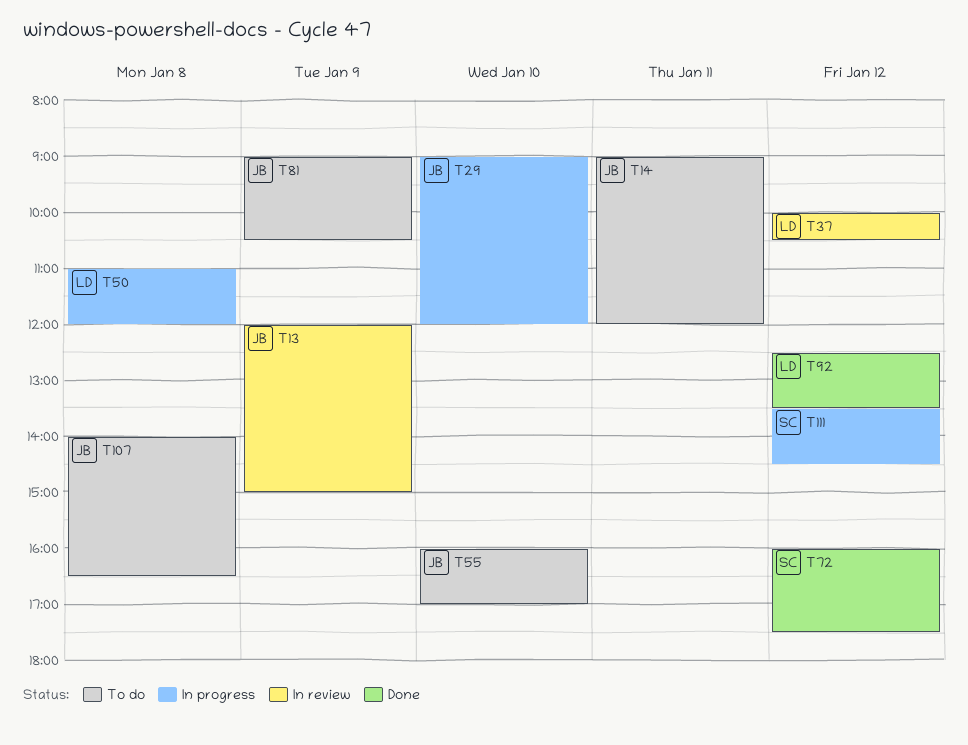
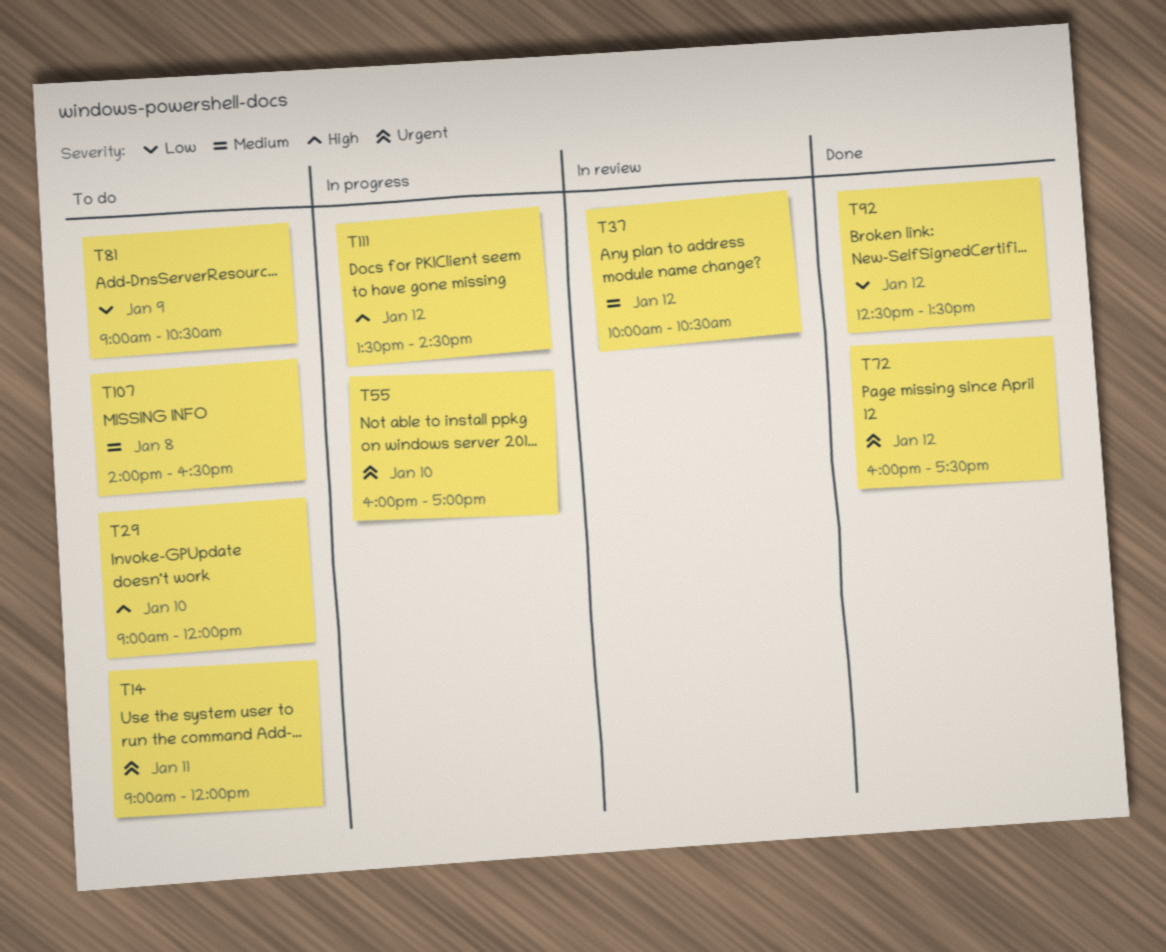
T13: present -> none
T29, status: In progress -> To do
T50: present -> none
T55, status: To do -> In progress

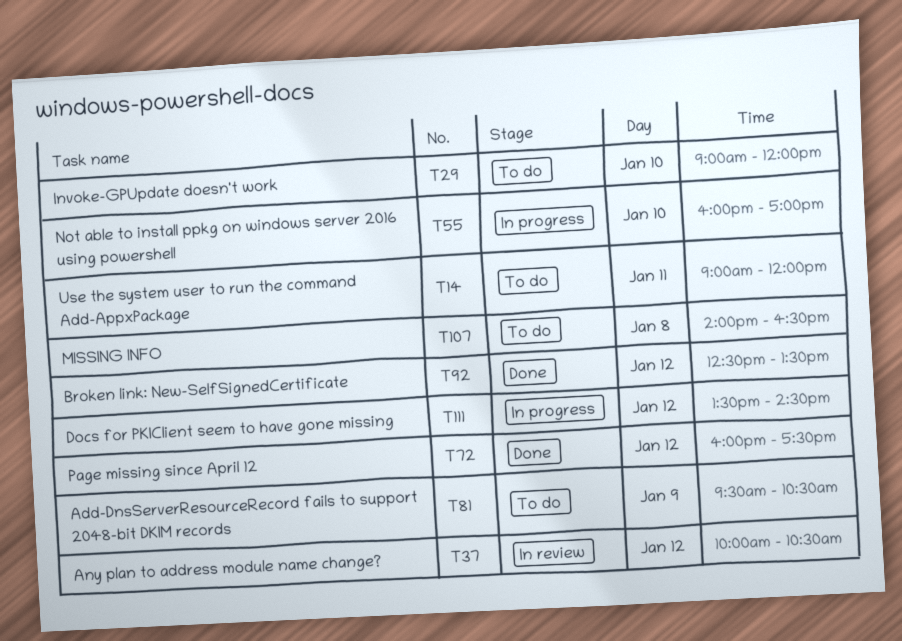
T81, begins: 09:00 -> 09:30

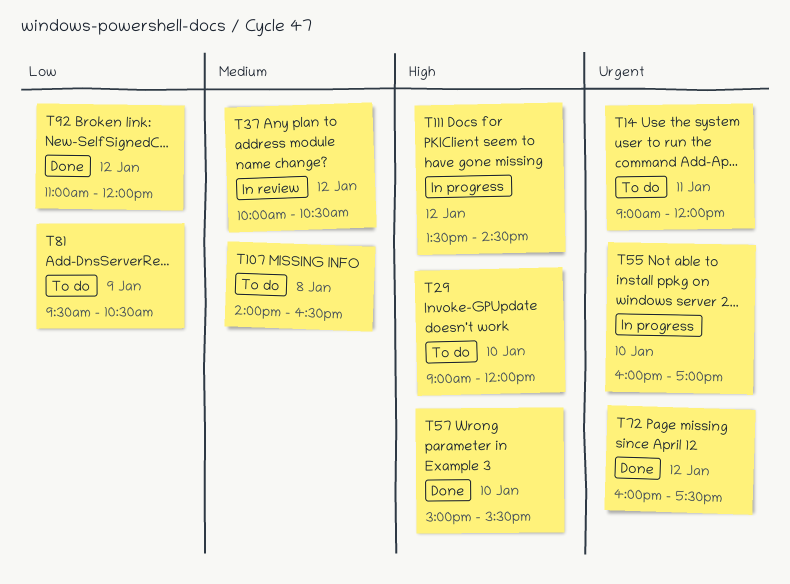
T57: none -> present
T92, begins: 12:30 -> 11:00
T92, ends: 13:30 -> 12:00

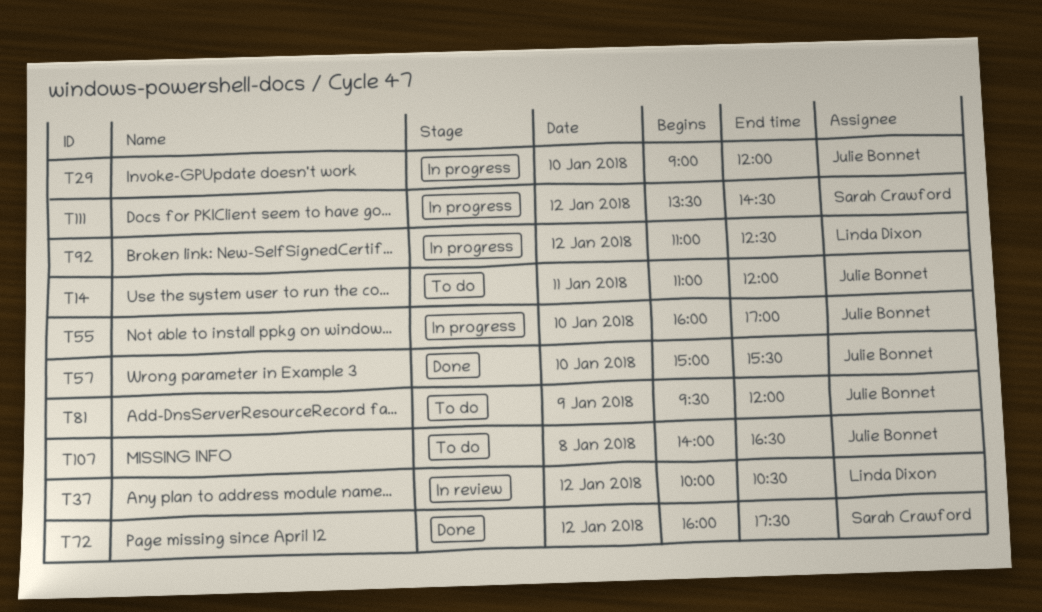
T14, begins: 09:00 -> 11:00
T29, status: To do -> In progress
T81, ends: 10:30 -> 12:00
T92, status: Done -> In progress
T92, ends: 12:00 -> 12:30

